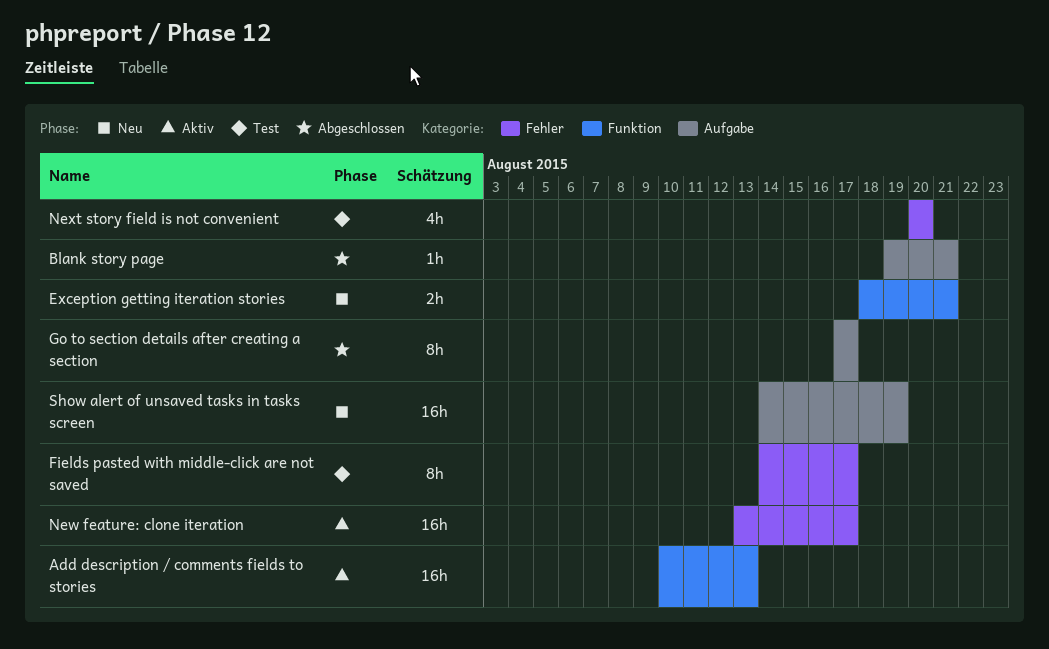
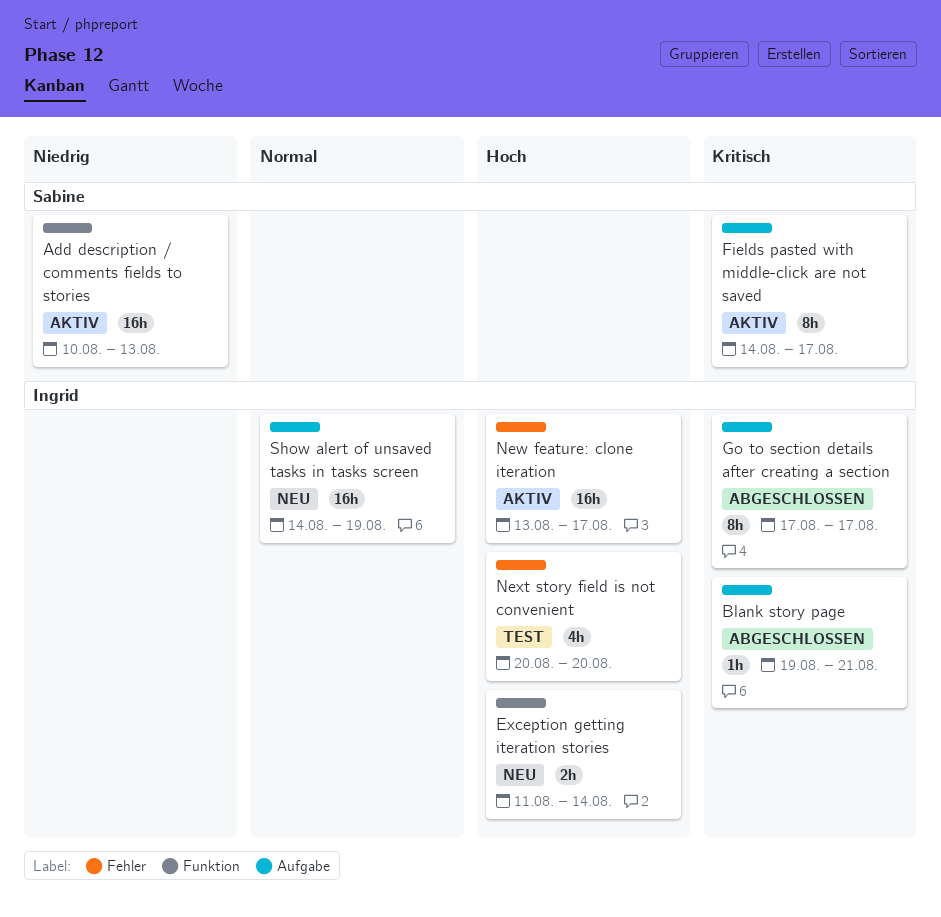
Exception getting iteration stories, start: Aug 18 -> Aug 11
Exception getting iteration stories, due: Aug 21 -> Aug 14
Fields pasted with middle-click are not saved, status: Test -> Aktiv
Fields pasted with middle-click are not saved, label: Fehler -> Aufgabe

